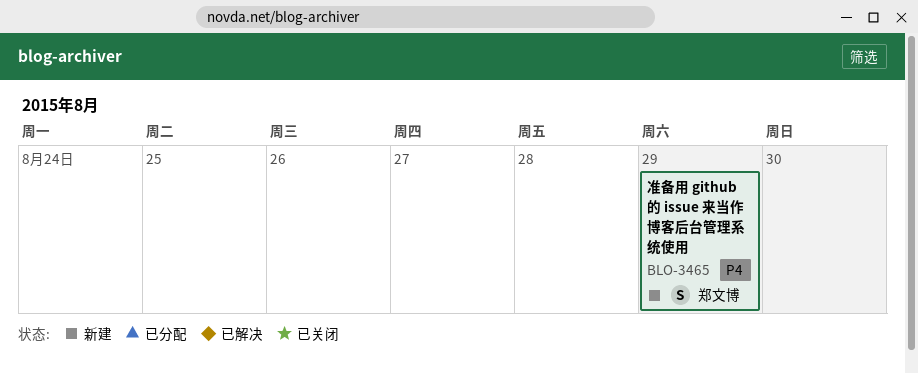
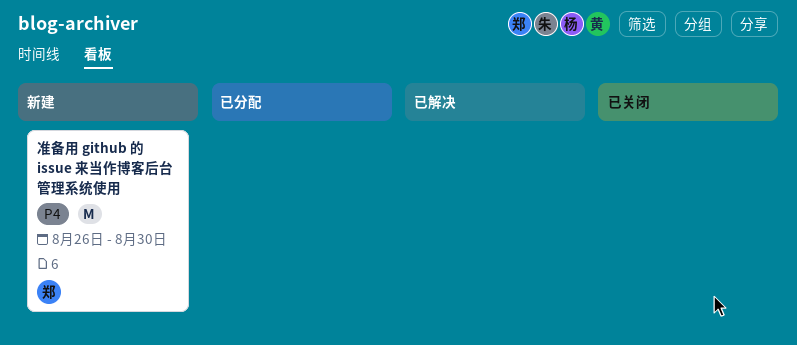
准备用 github 的 issue 来当作博客后台管理系统使用, estimate: S -> M
准备用 github 的 issue 来当作博客后台管理系统使用, due: Aug 29 -> Aug 30

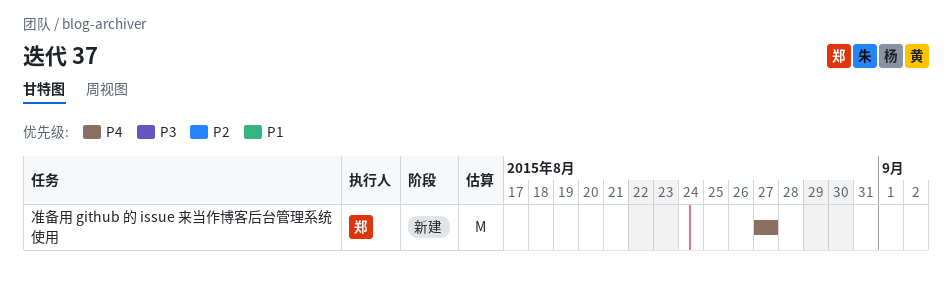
准备用 github 的 issue 来当作博客后台管理系统使用, start: Aug 26 -> Aug 27
准备用 github 的 issue 来当作博客后台管理系统使用, due: Aug 30 -> Aug 27

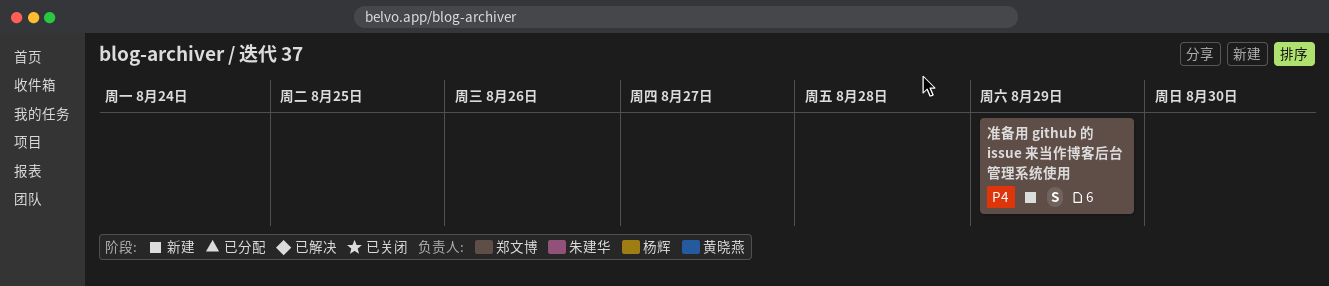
准备用 github 的 issue 来当作博客后台管理系统使用, estimate: M -> S
准备用 github 的 issue 来当作博客后台管理系统使用, due: Aug 27 -> Aug 29

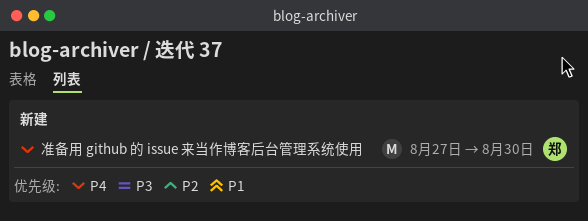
准备用 github 的 issue 来当作博客后台管理系统使用, estimate: S -> M
准备用 github 的 issue 来当作博客后台管理系统使用, due: Aug 29 -> Aug 30

